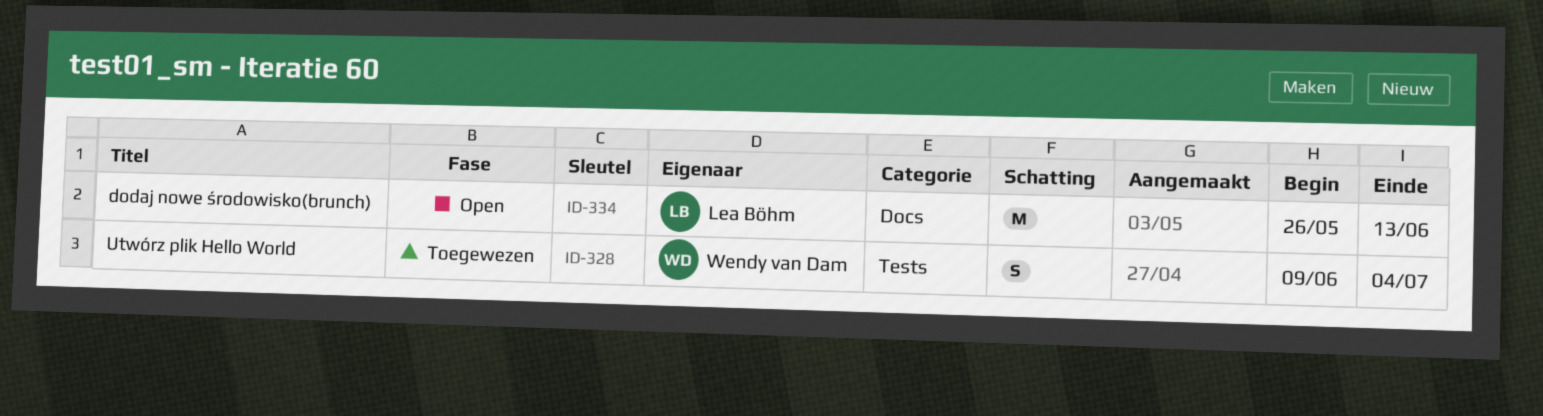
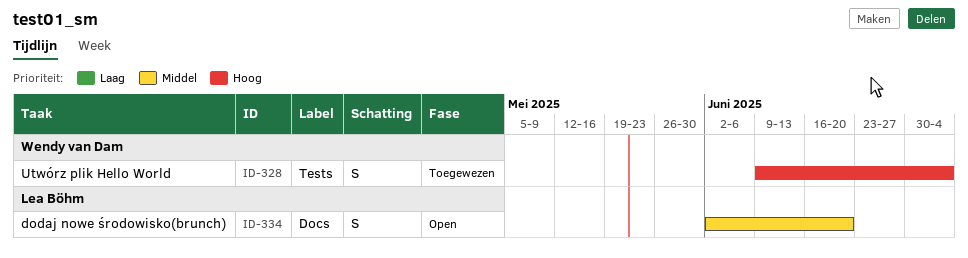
ID-334, estimate: M -> S
ID-334, start: May 26 -> Jun 2
ID-334, due: Jun 13 -> Jun 20

